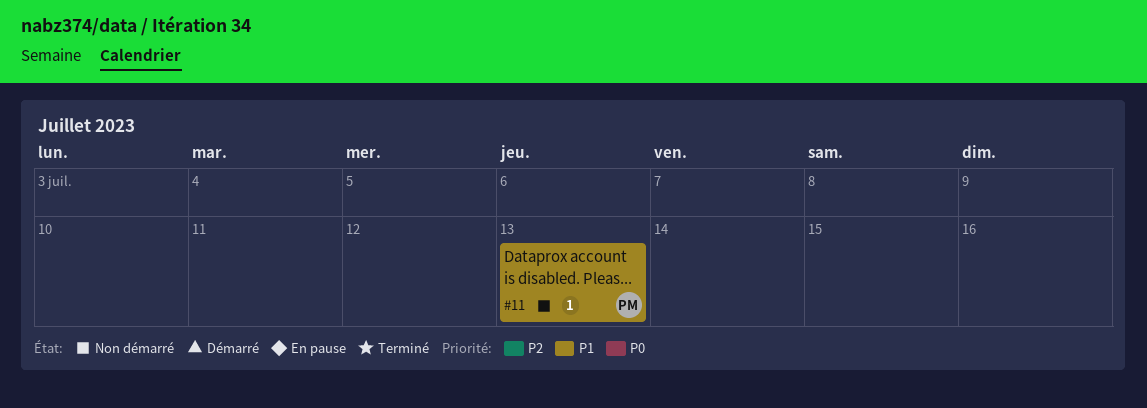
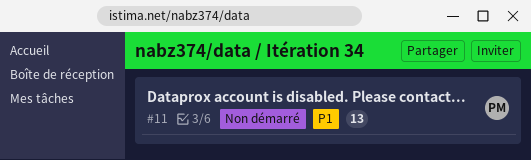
#11, estimate: 1 -> 13

